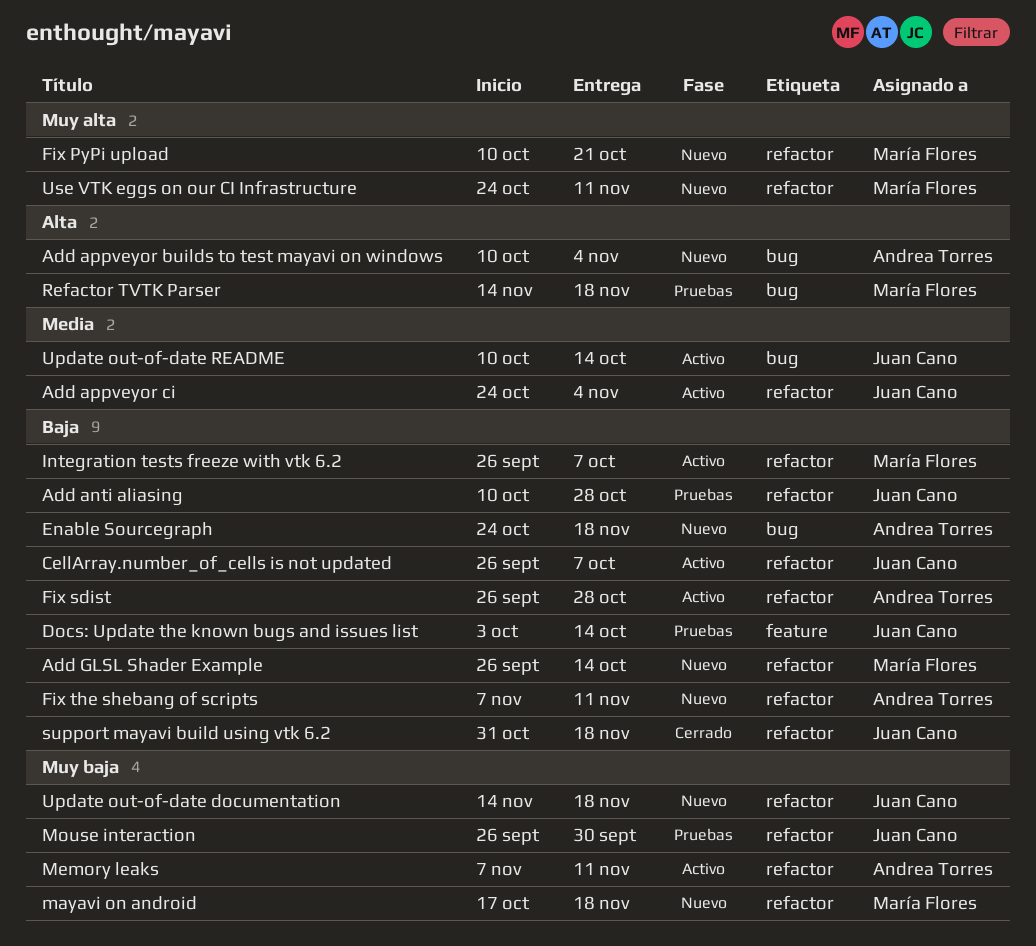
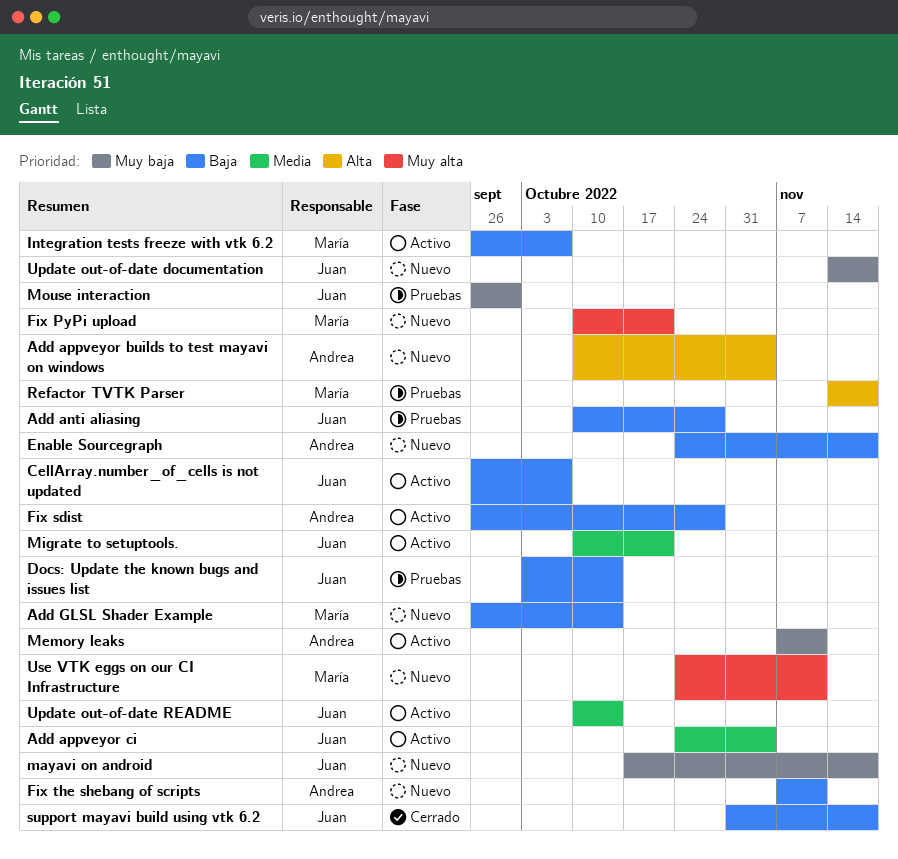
mayavi on android, owner: María Flores -> Juan Cano
Migrate to setuptools.: none -> present

